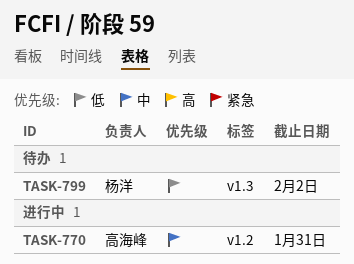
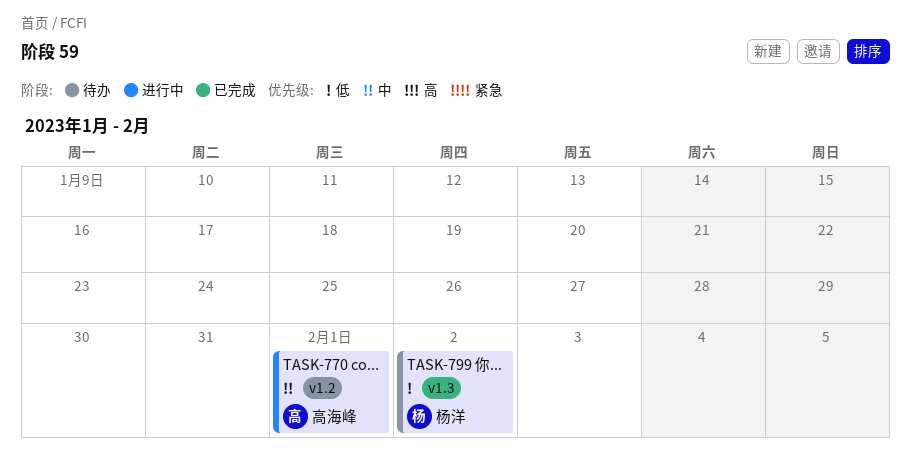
TASK-770, due: Jan 31 -> Feb 1

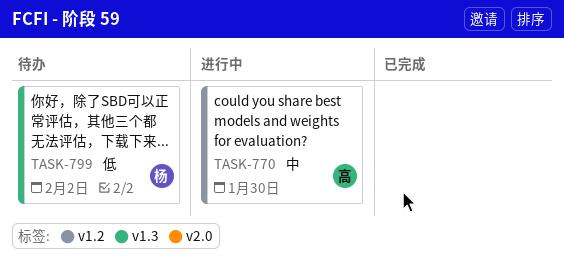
TASK-770, due: Feb 1 -> Jan 30

